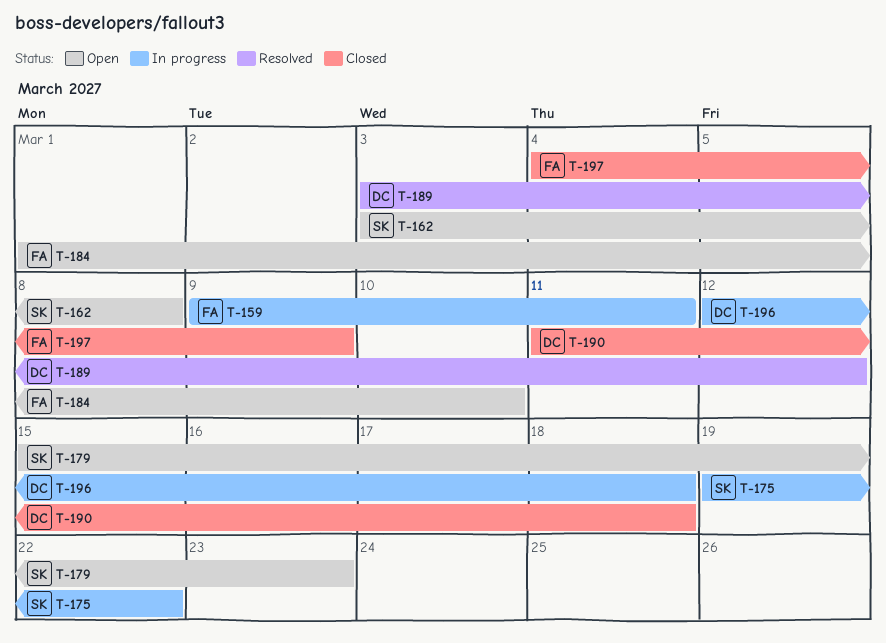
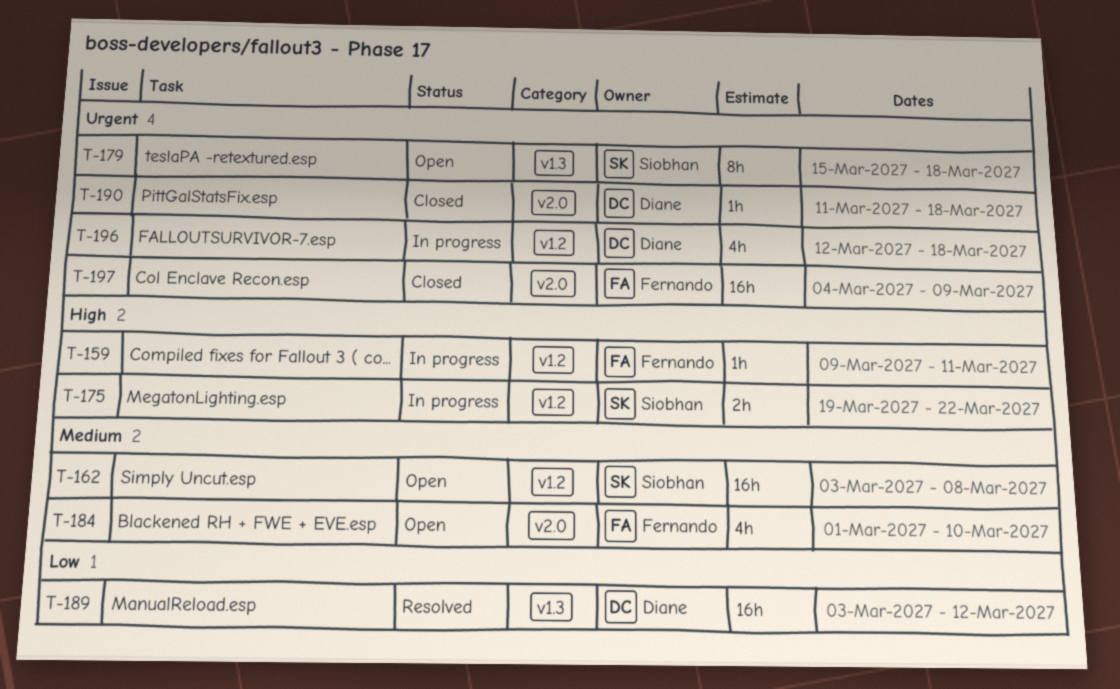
T-179, due: Mar 23 -> Mar 18

